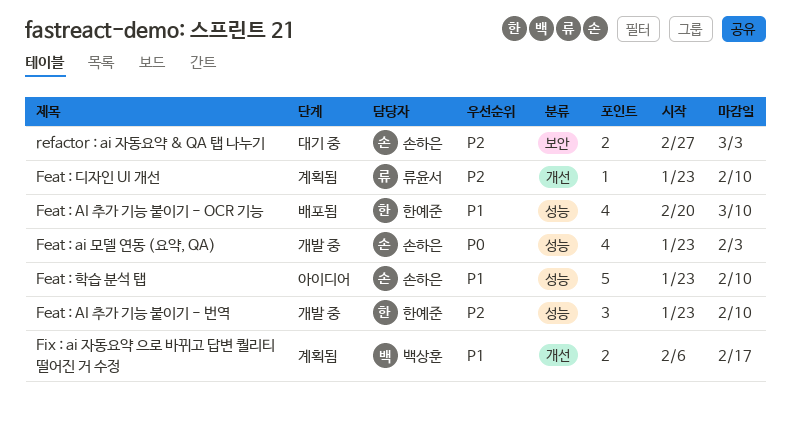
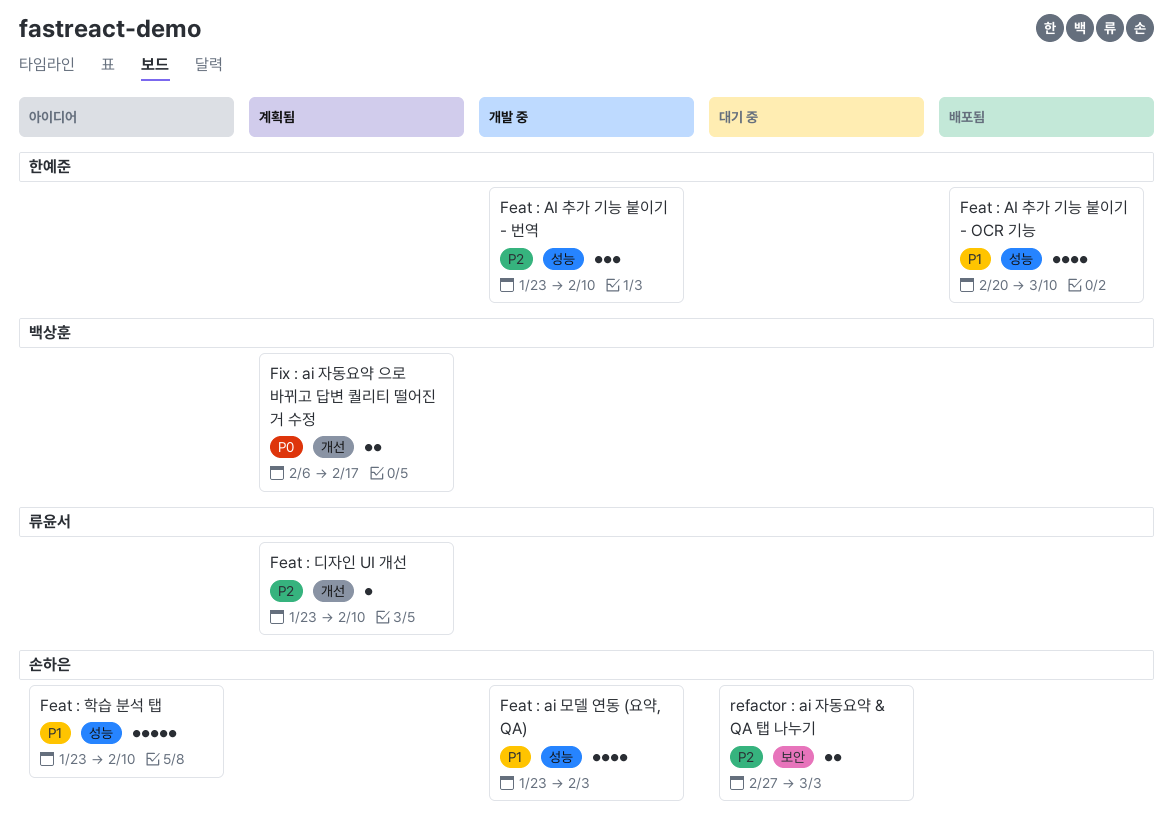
Feat : ai 모델 연동 (요약, QA), priority: P0 -> P1
Fix : ai 자동요약 으로 바뀌고 답변 퀄리티 떨어진 거 수정, priority: P1 -> P0

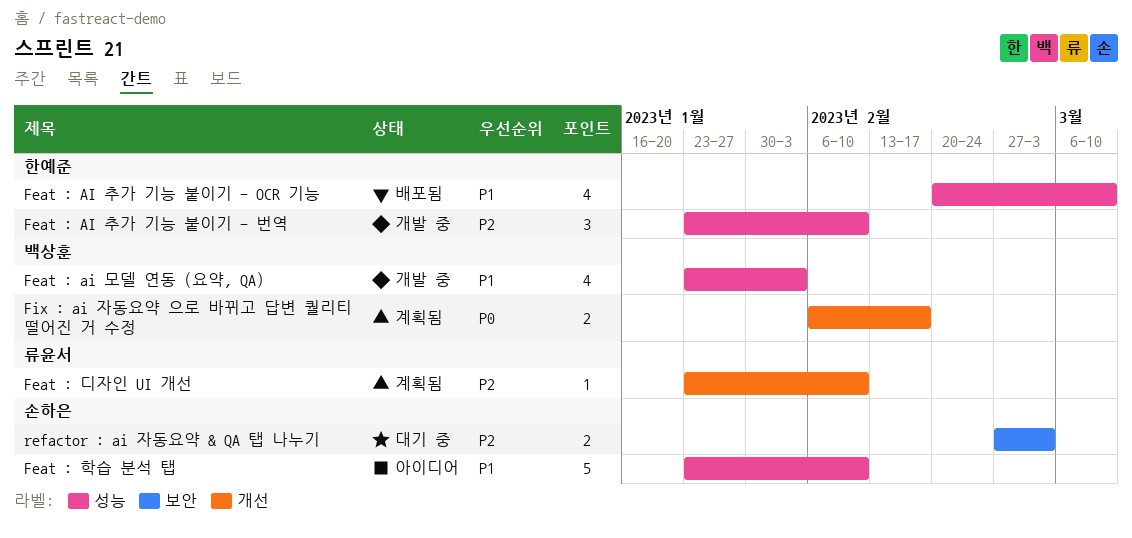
Feat : ai 모델 연동 (요약, QA), owner: 손하은 -> 백상훈

